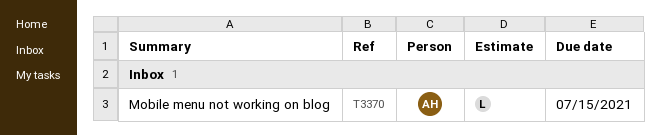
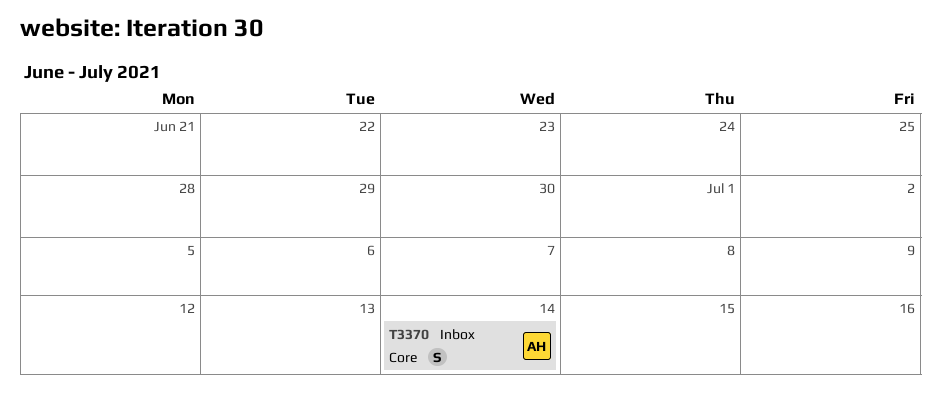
T3370, estimate: L -> S
T3370, due: Jul 15 -> Jul 14

